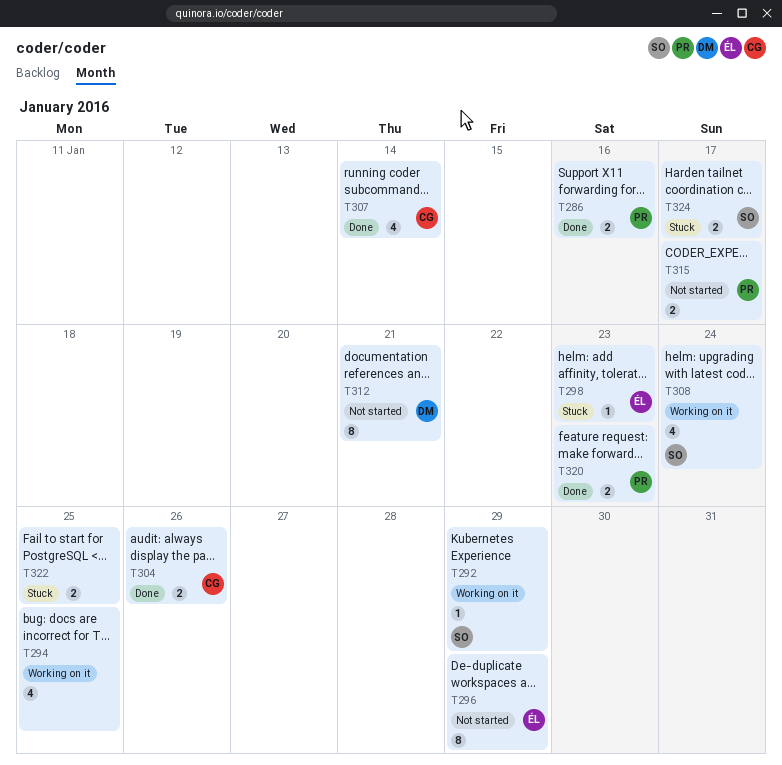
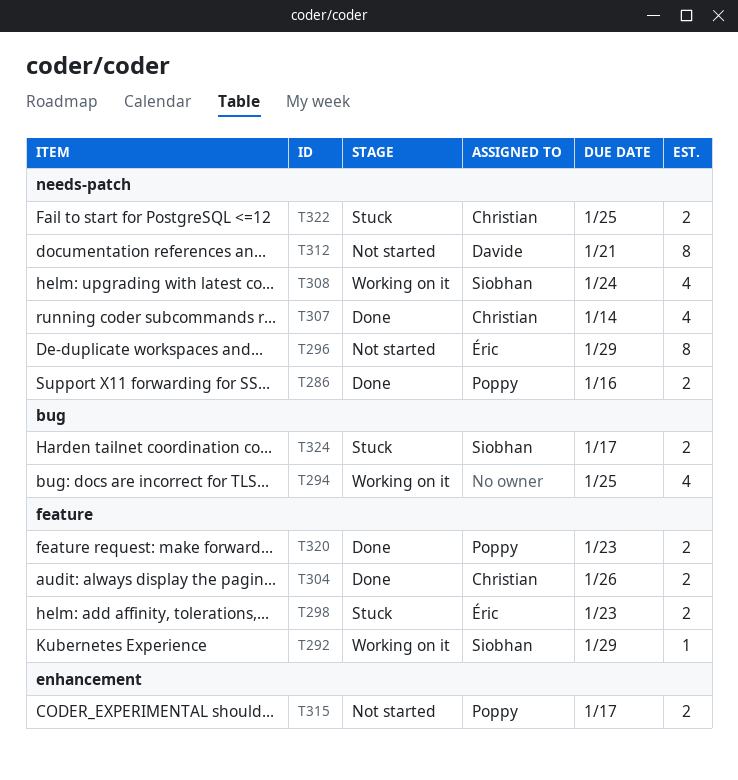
T298, estimate: 1 -> 2
T322, owner: none -> Christian

